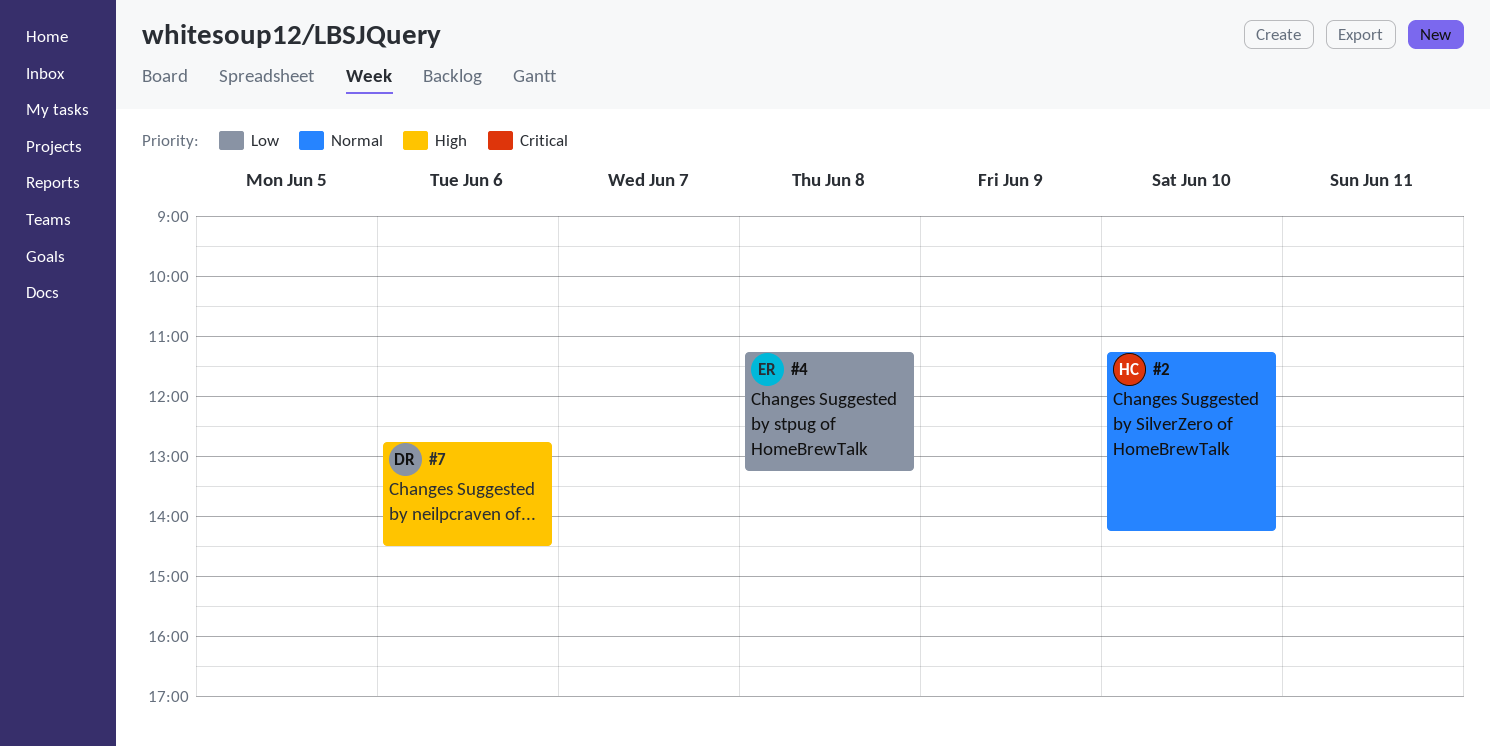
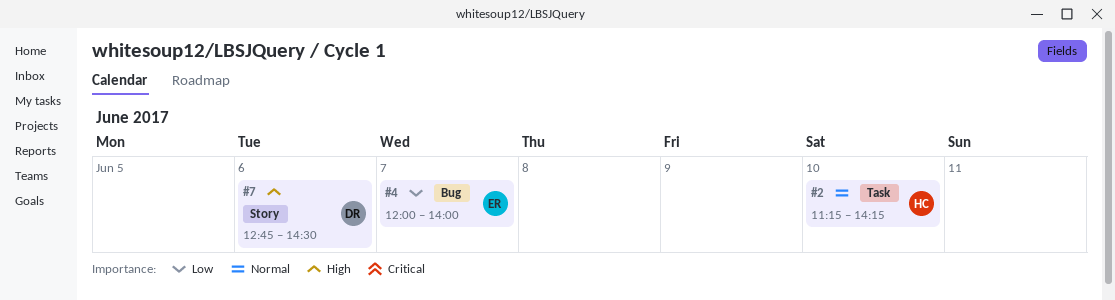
#4, day: Jun 8 -> Jun 7
#4, begins: 11:15 -> 12:00
#4, ends: 13:15 -> 14:00

